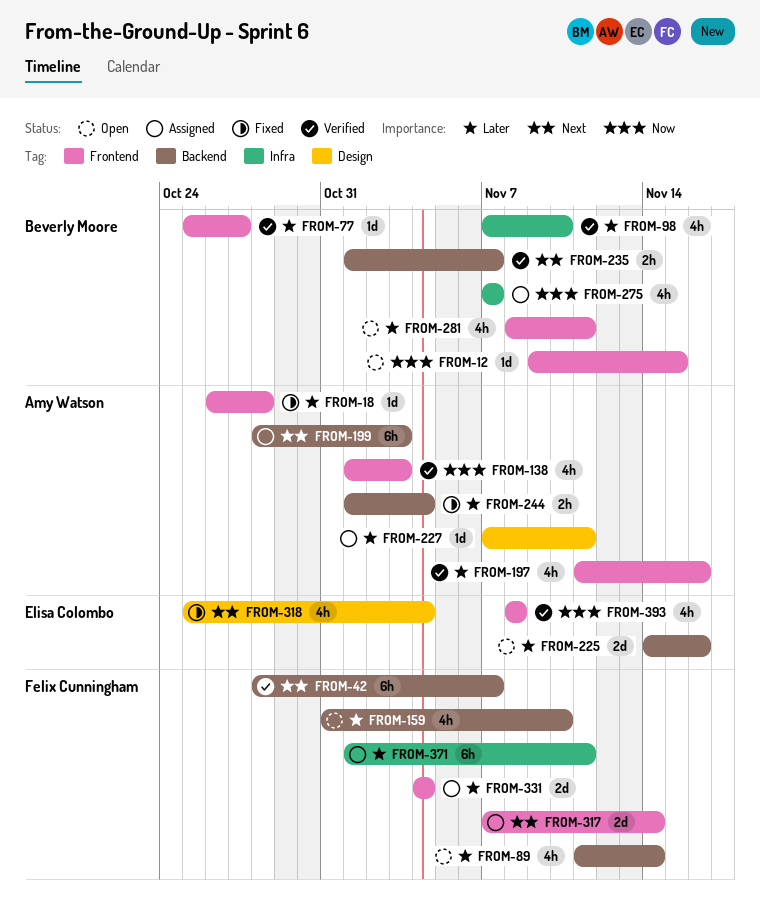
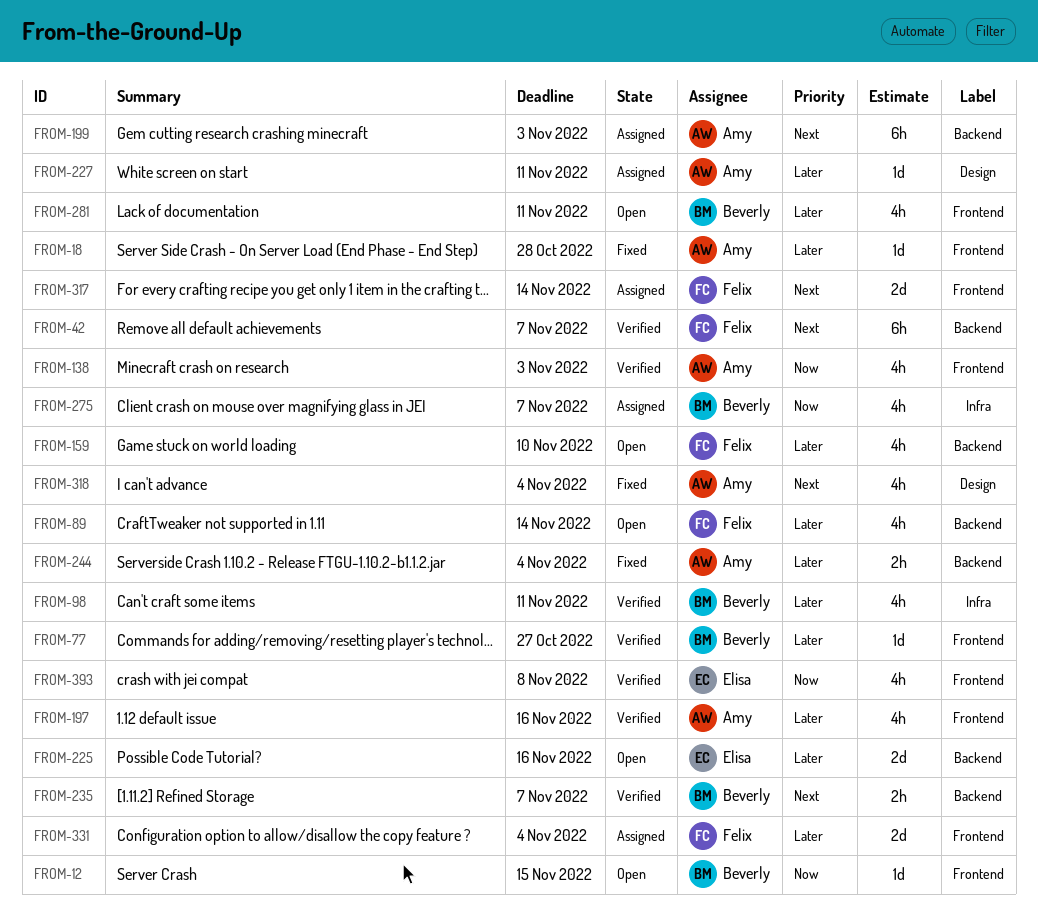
FROM-98, due: Nov 10 -> Nov 11
FROM-318, owner: Elisa Colombo -> Amy Watson
FROM-371: present -> none

